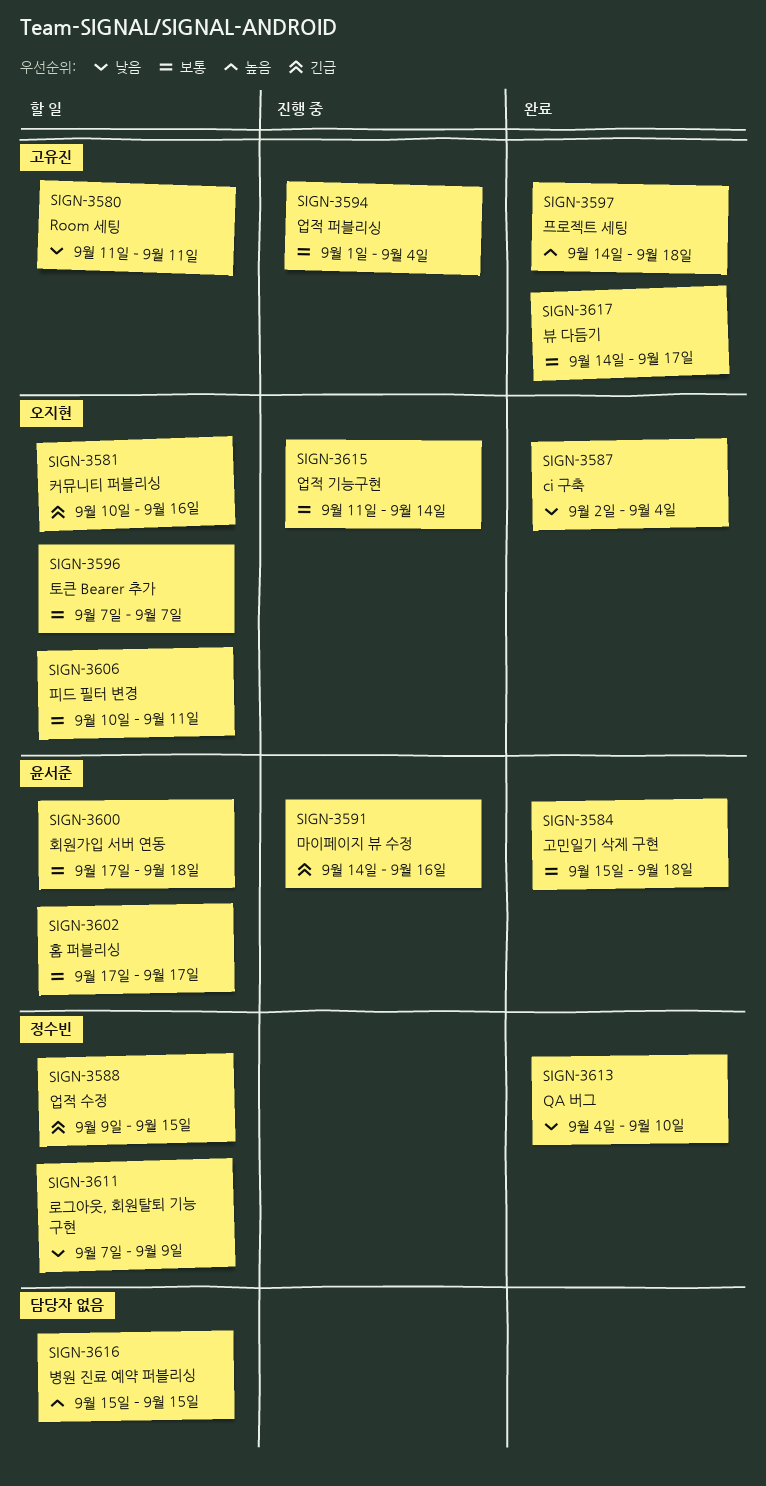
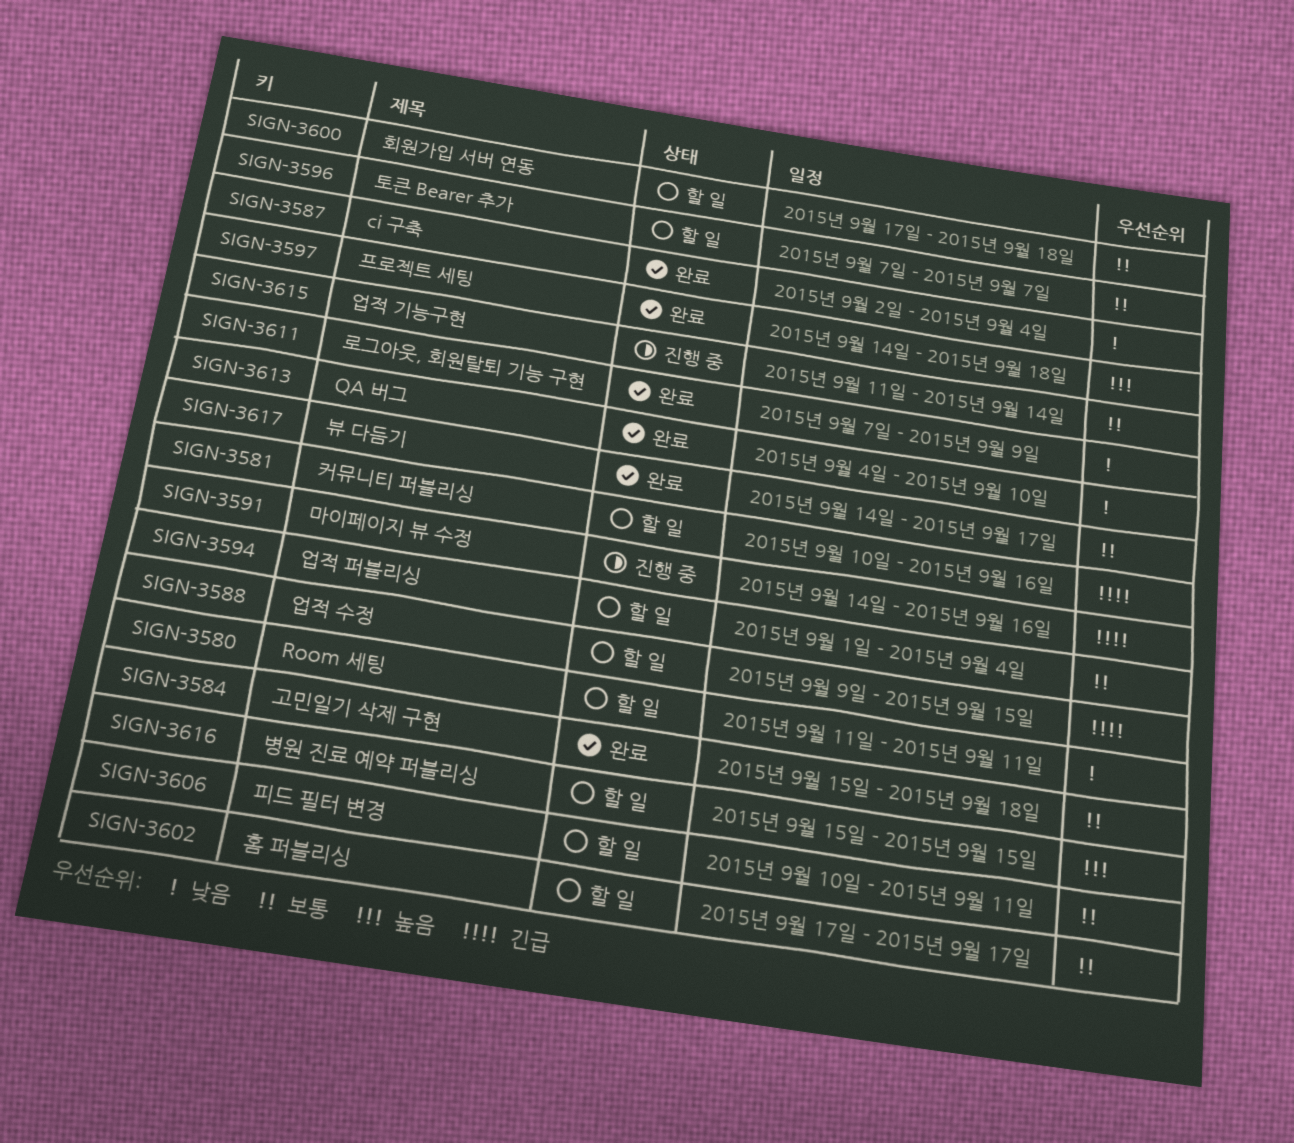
SIGN-3594, status: 진행 중 -> 할 일
SIGN-3611, status: 할 일 -> 완료

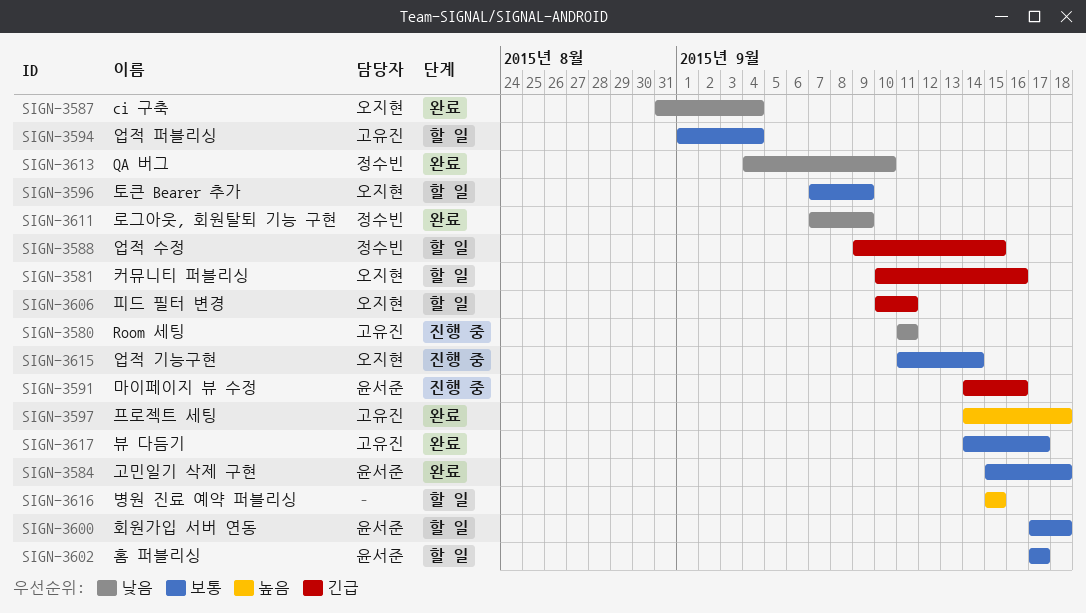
SIGN-3580, status: 할 일 -> 진행 중
SIGN-3587, start: Sep 2 -> Aug 31
SIGN-3596, due: Sep 7 -> Sep 9
SIGN-3606, priority: 보통 -> 긴급

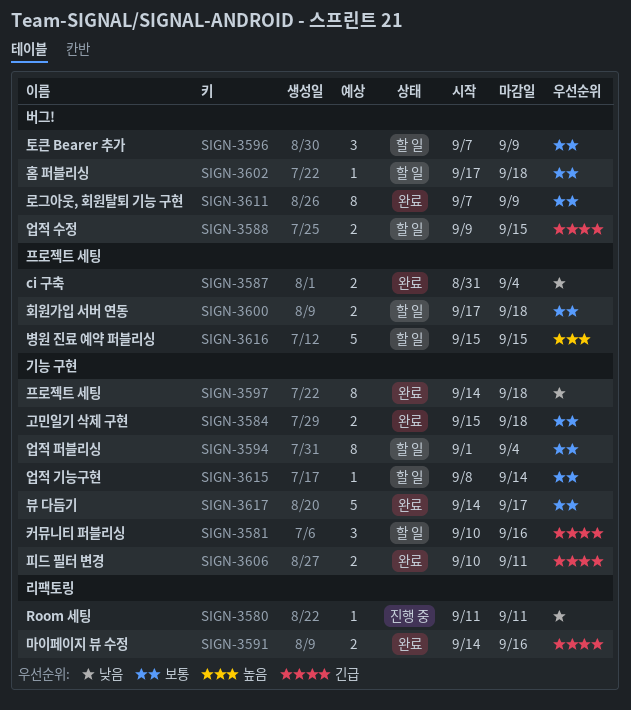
SIGN-3591, status: 진행 중 -> 완료
SIGN-3597, priority: 높음 -> 낮음
SIGN-3602, due: Sep 17 -> Sep 18
SIGN-3606, status: 할 일 -> 완료
SIGN-3611, priority: 낮음 -> 보통
SIGN-3613: present -> none
SIGN-3615, status: 진행 중 -> 할 일
SIGN-3615, start: Sep 11 -> Sep 8

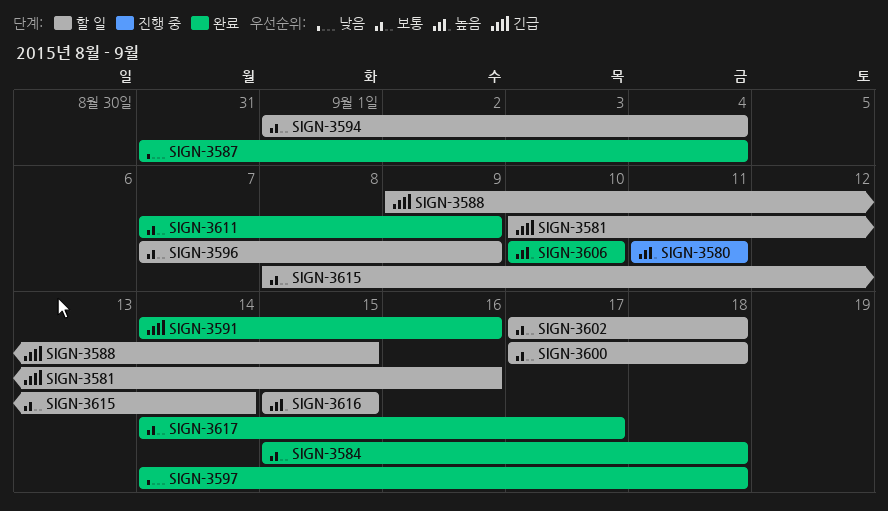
SIGN-3580, priority: 낮음 -> 높음
SIGN-3606, priority: 긴급 -> 높음
SIGN-3606, due: Sep 11 -> Sep 10

